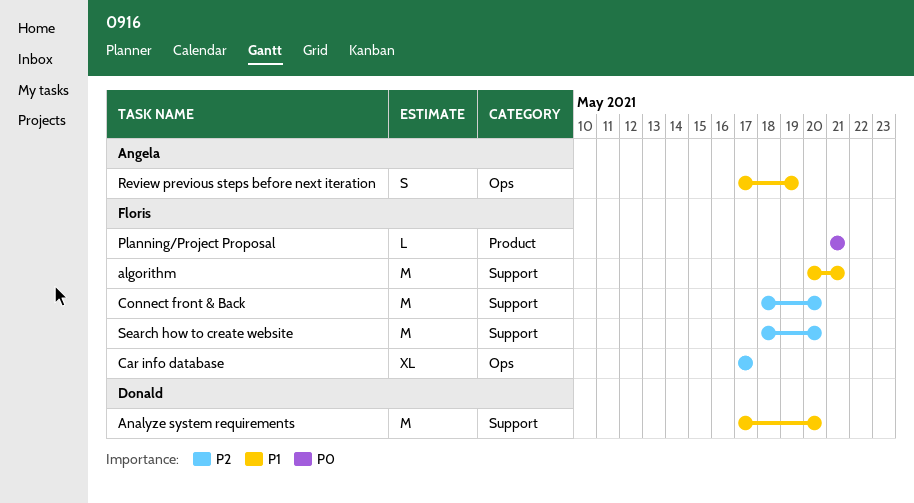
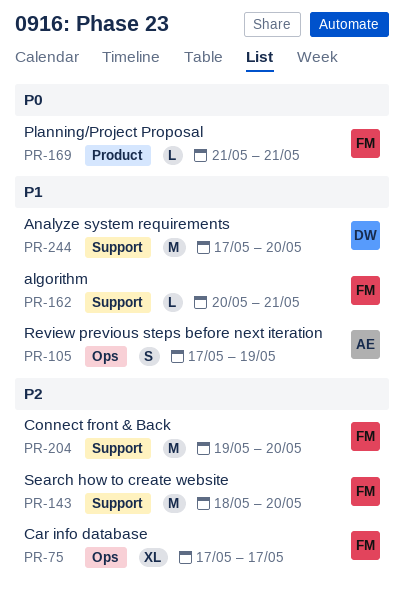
algorithm, estimate: M -> L
Connect front & Back, start: May 18 -> May 19

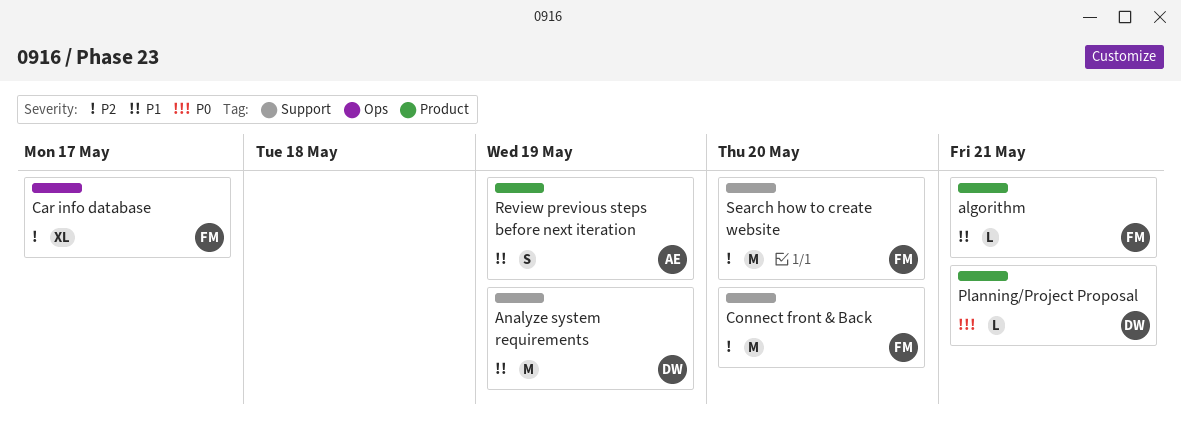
algorithm, label: Support -> Product
Analyze system requirements, due: May 20 -> May 19
Planning/Project Proposal, owner: FM -> DW
Review previous steps before next iteration, label: Ops -> Product

